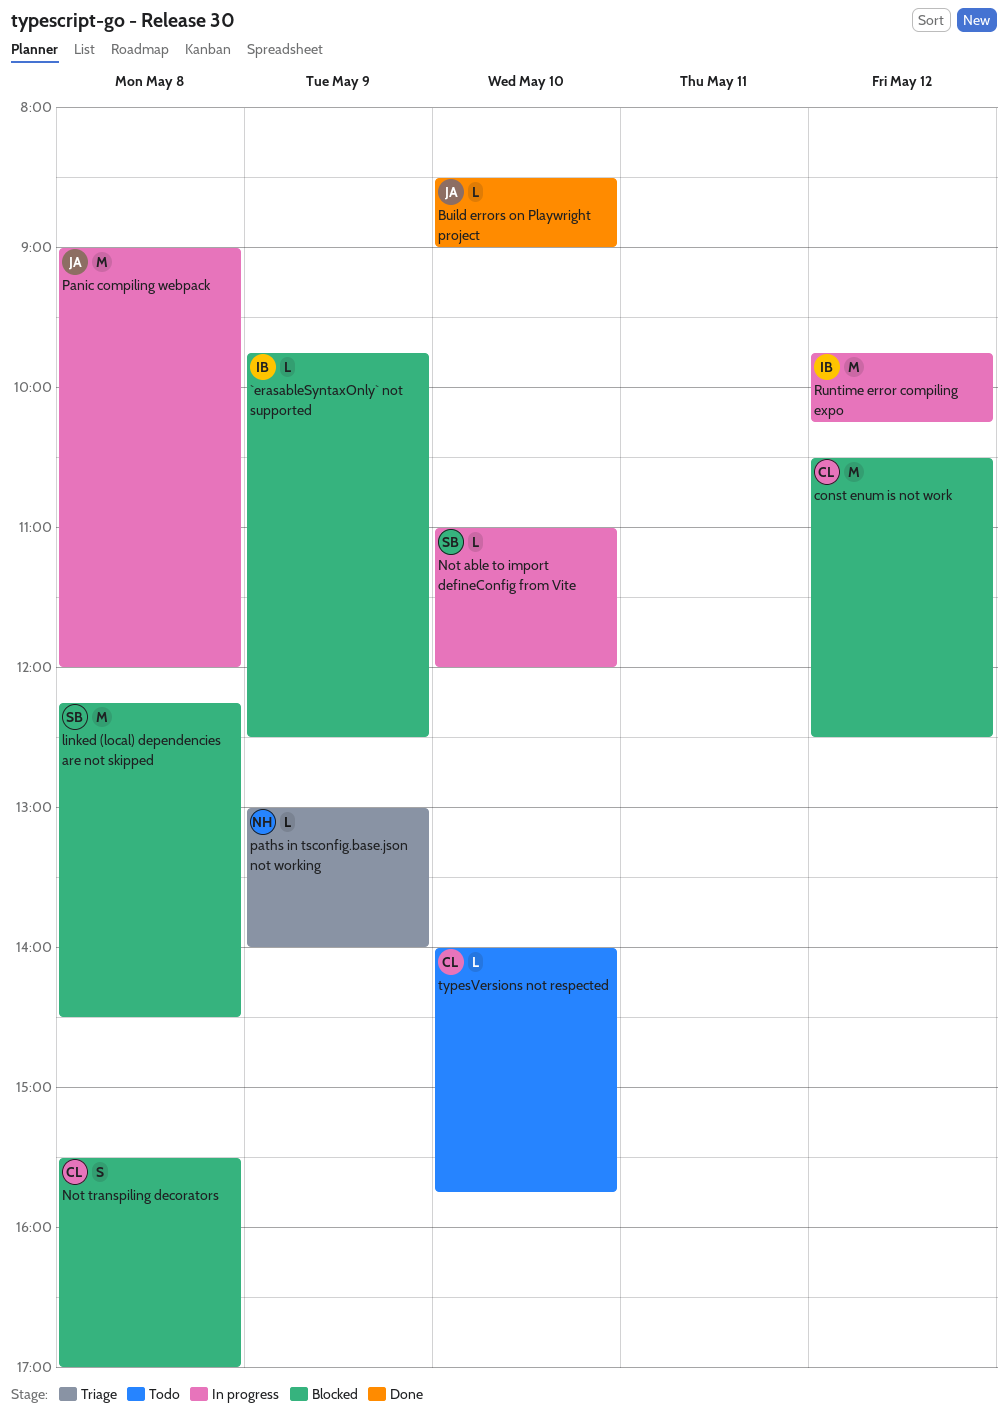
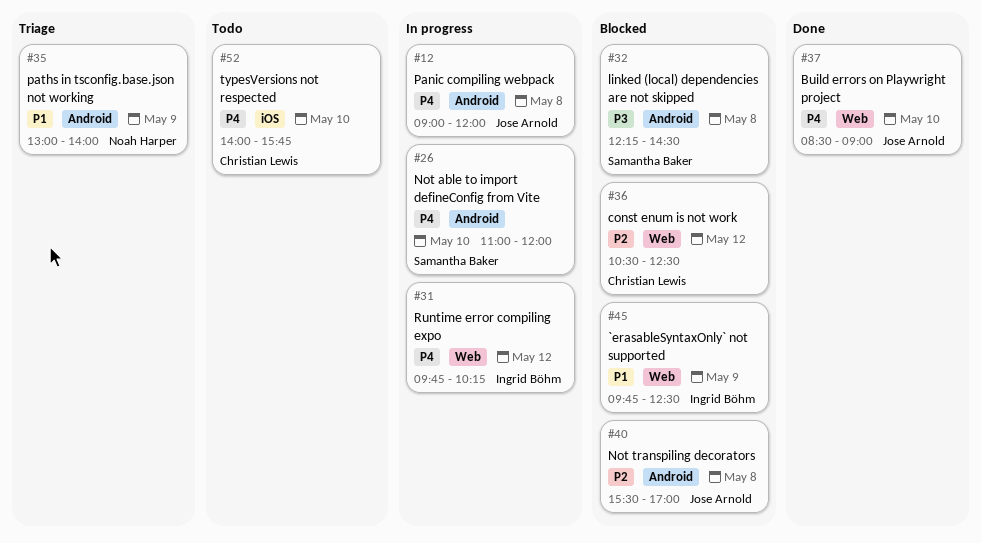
Not transpiling decorators, owner: Christian Lewis -> Jose Arnold

